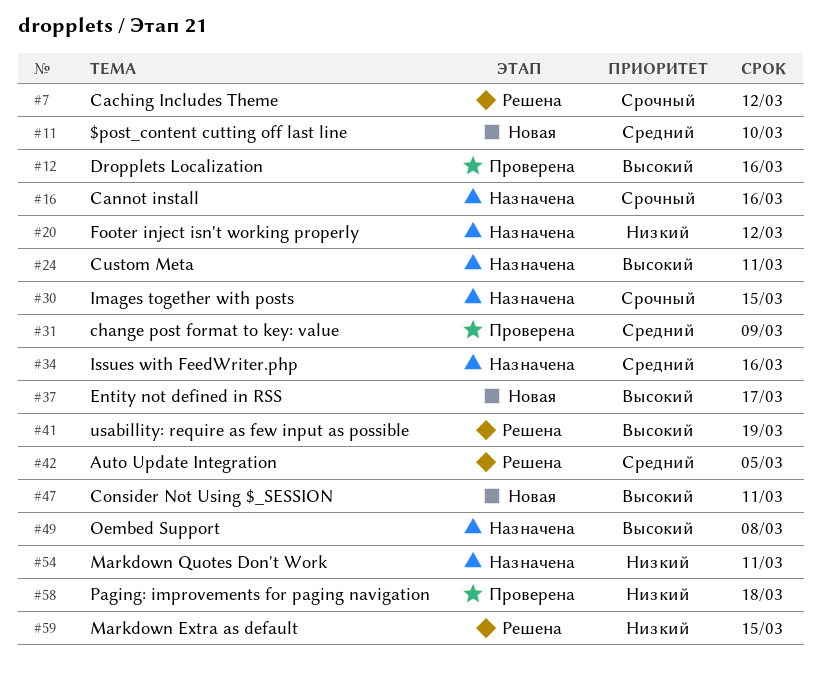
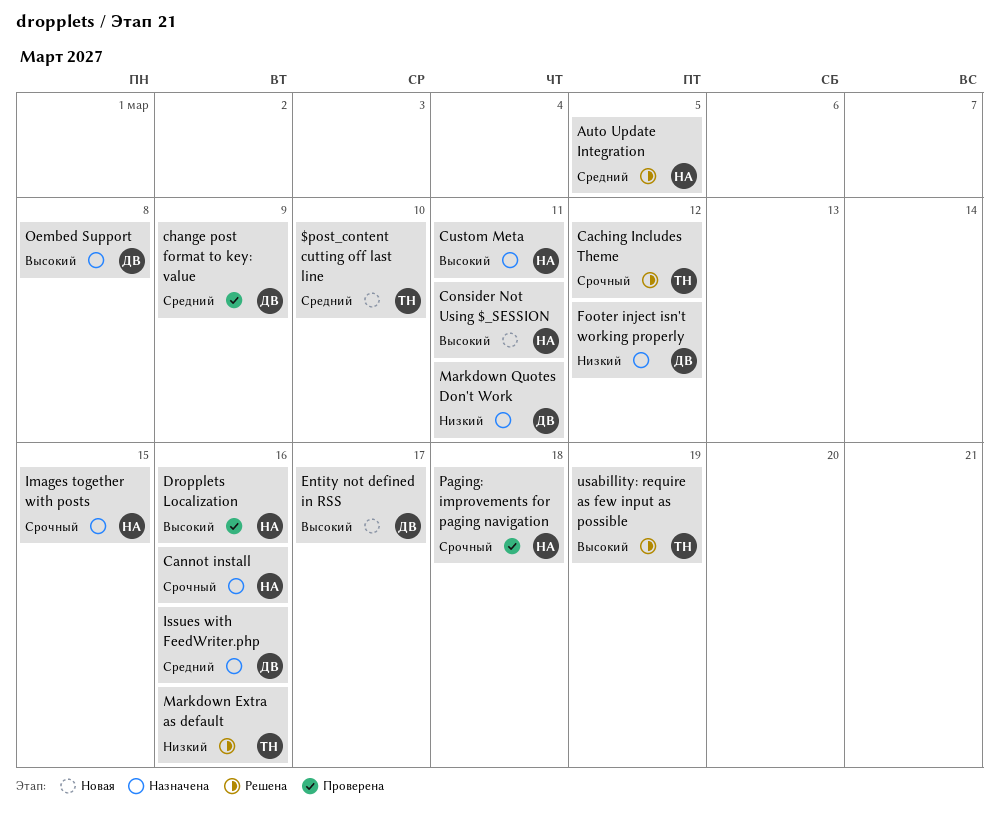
Markdown Extra as default, due: Mar 15 -> Mar 16
Paging: improvements for paging navigation, priority: Низкий -> Срочный

